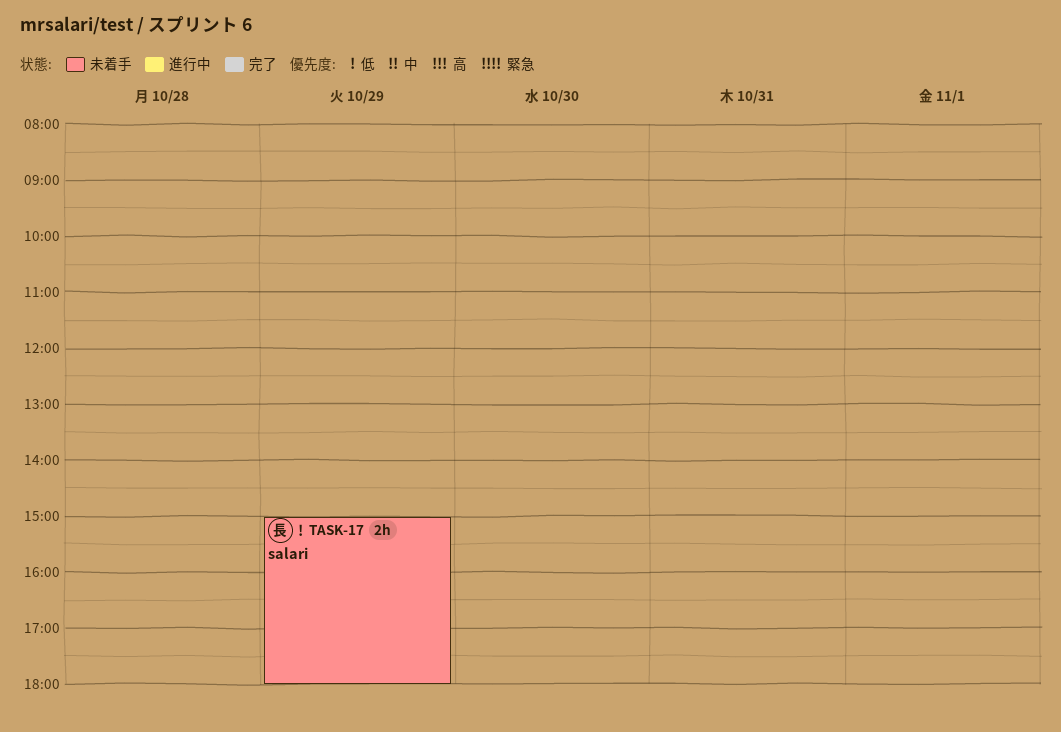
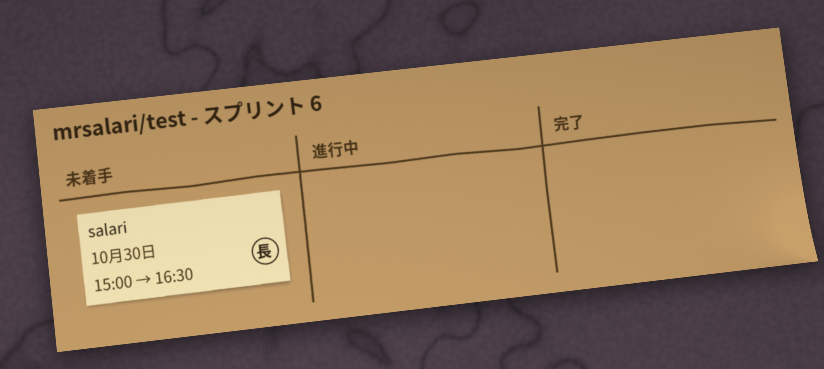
salari, day: Oct 29 -> Oct 30
salari, ends: 18:00 -> 16:30

